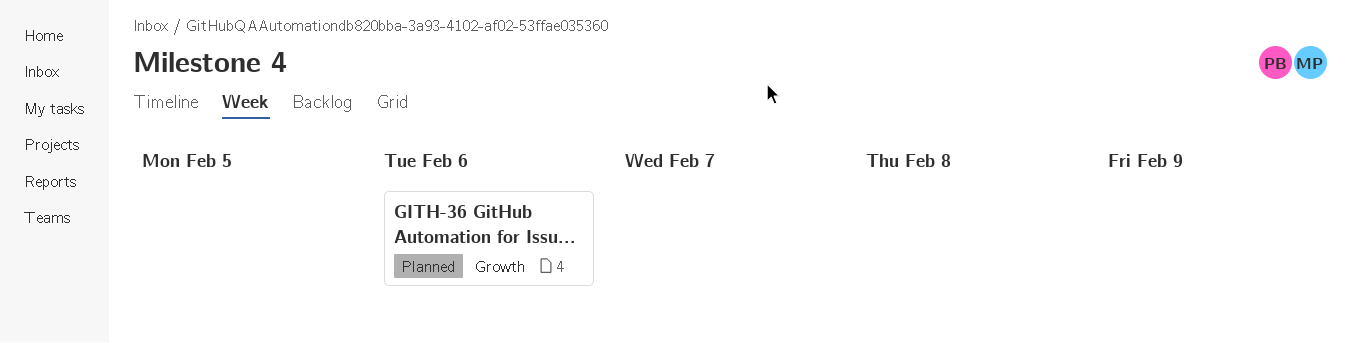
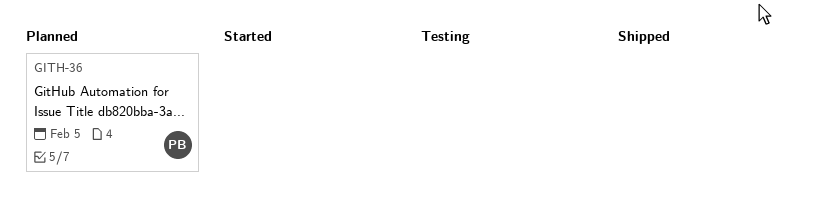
GITH-36, due: Feb 6 -> Feb 5

